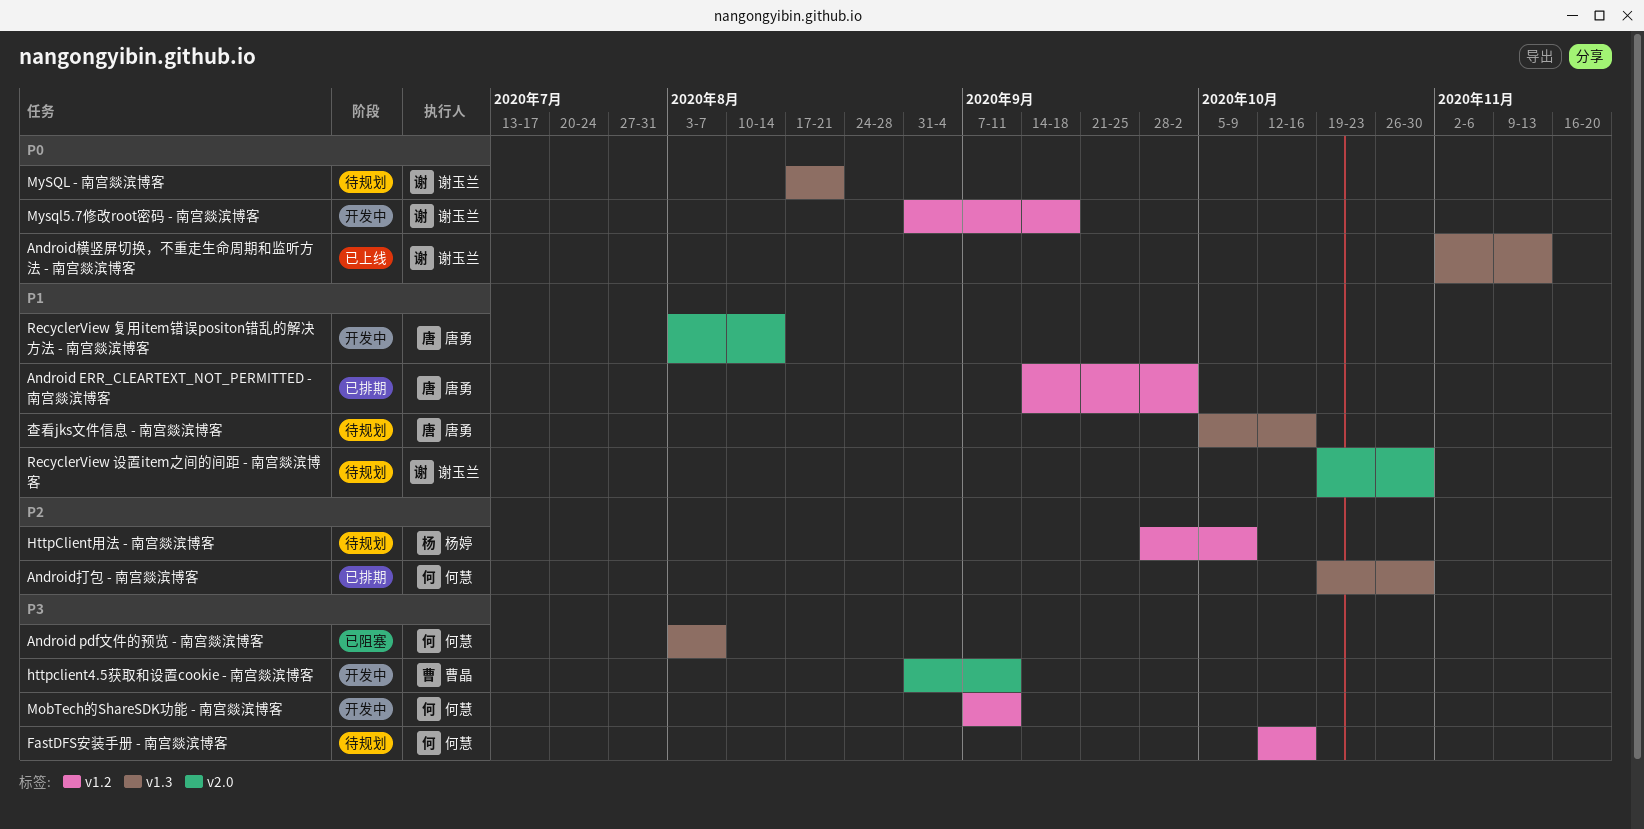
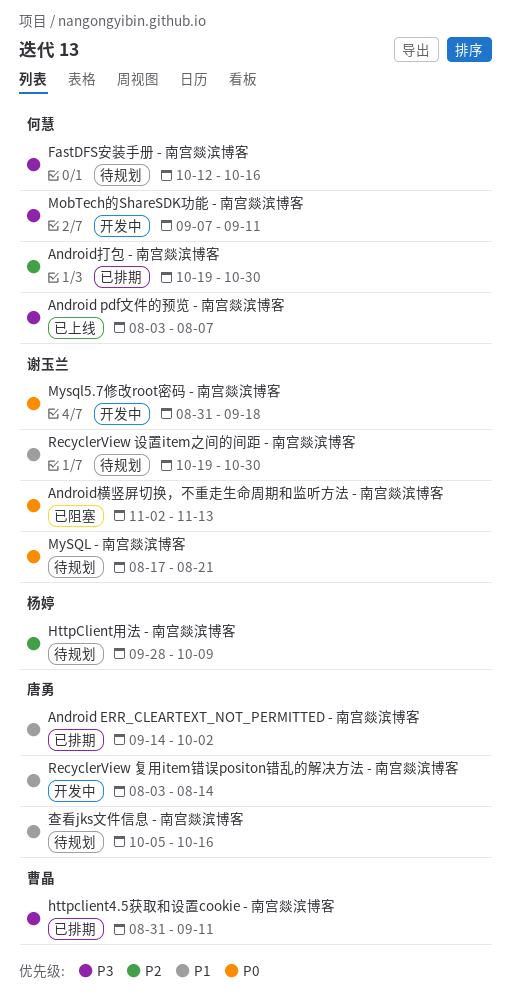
Android pdf文件的预览 - 南宫燚滨博客, status: 已阻塞 -> 已上线
Android横竖屏切换，不重走生命周期和监听方法 - 南宫燚滨博客, status: 已上线 -> 已阻塞
httpclient4.5获取和设置cookie - 南宫燚滨博客, status: 开发中 -> 已排期

